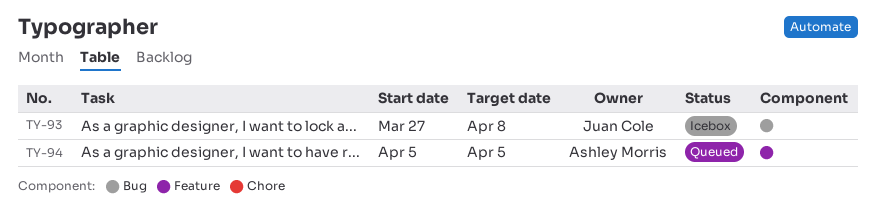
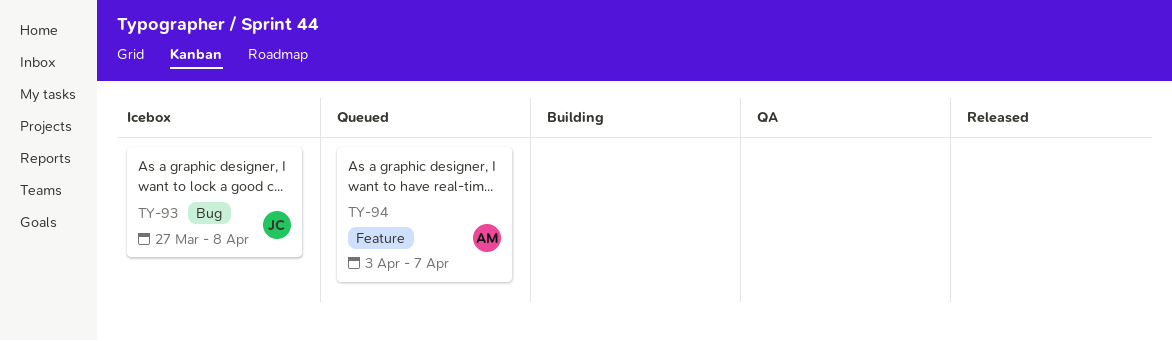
TY-94, start: Apr 5 -> Apr 3
TY-94, due: Apr 5 -> Apr 7

